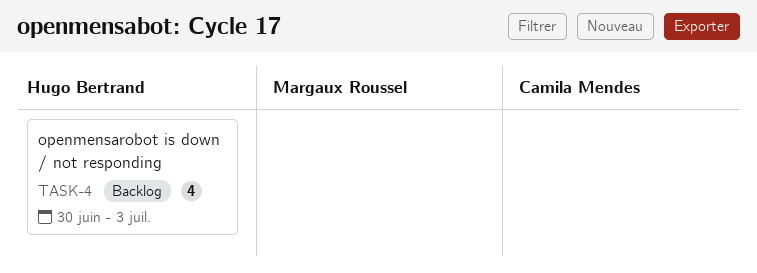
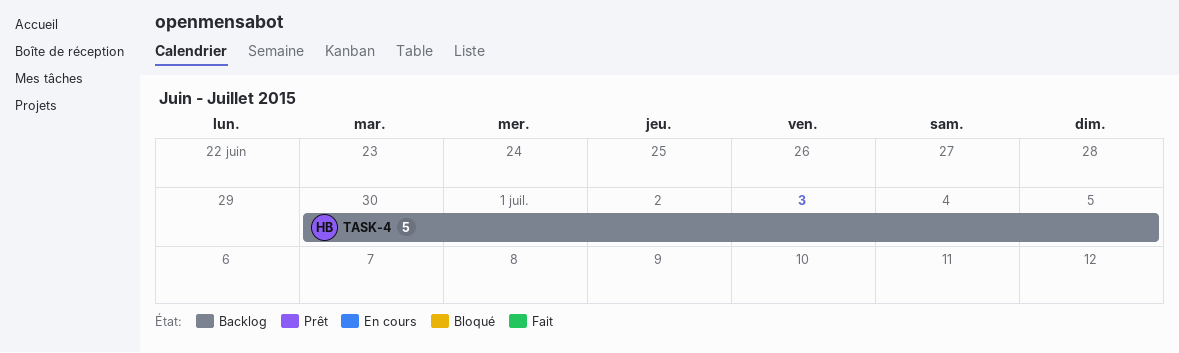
TASK-4, estimate: 4 -> 5
TASK-4, due: Jul 3 -> Jul 5

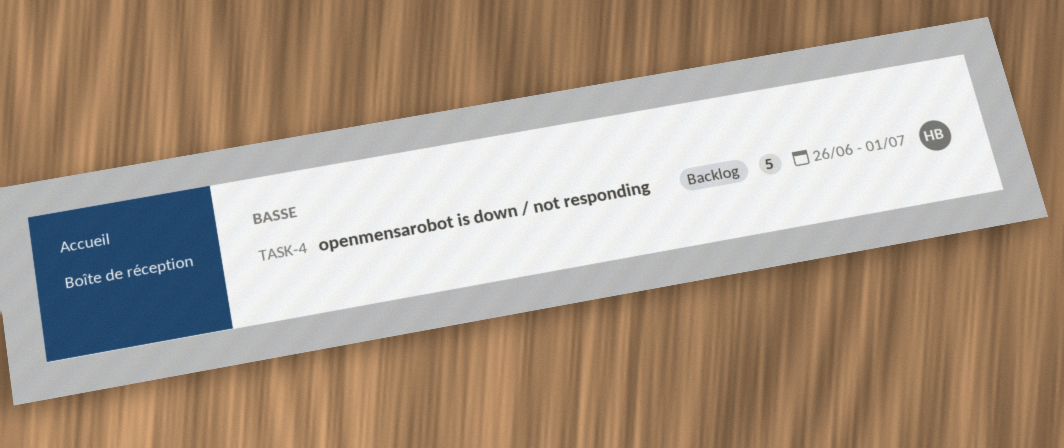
TASK-4, start: Jun 30 -> Jun 26
TASK-4, due: Jul 5 -> Jul 1

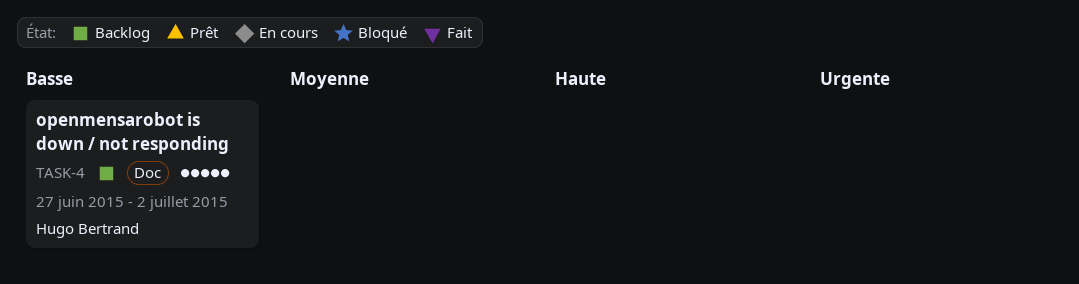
TASK-4, start: Jun 26 -> Jun 27
TASK-4, due: Jul 1 -> Jul 2

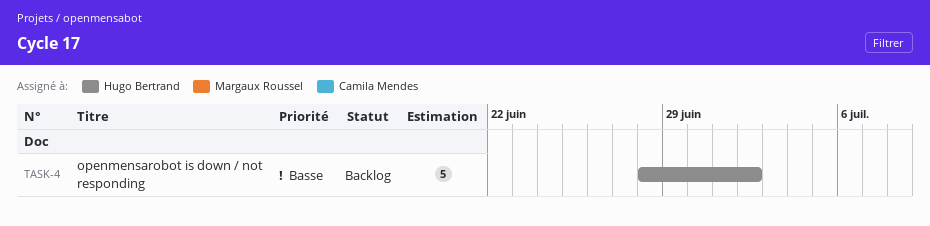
TASK-4, start: Jun 27 -> Jun 28

